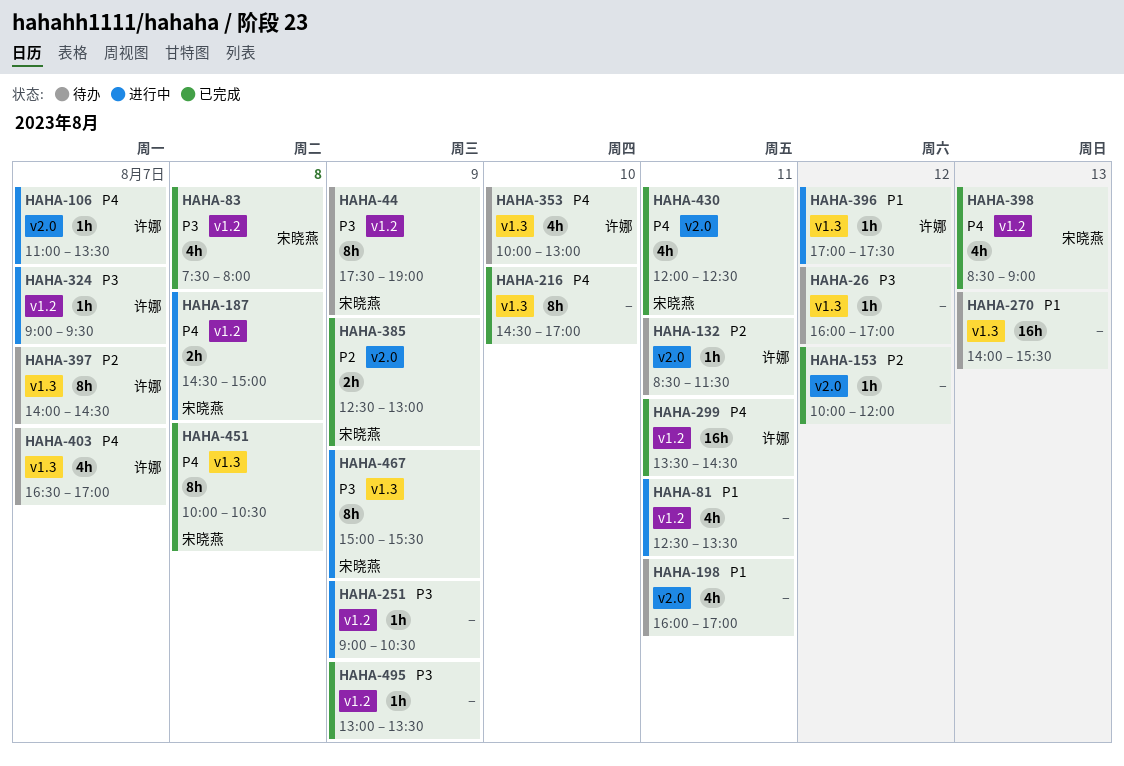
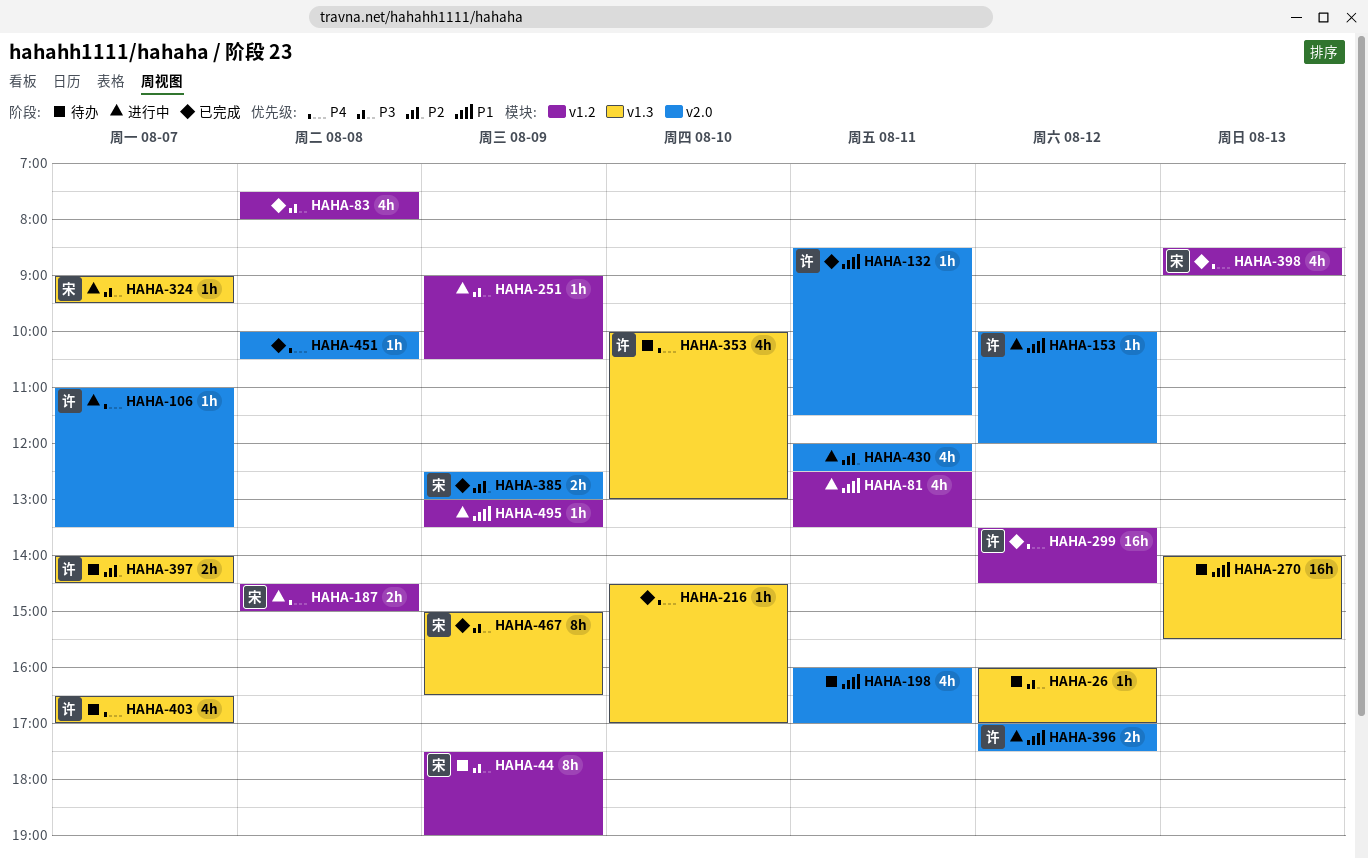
HAHA-83, owner: 宋晓燕 -> none
HAHA-132, status: 待办 -> 已完成
HAHA-132, priority: P2 -> P1
HAHA-153, status: 已完成 -> 进行中
HAHA-153, owner: none -> 许娜
HAHA-153, priority: P2 -> P1
HAHA-216, estimate: 8h -> 1h
HAHA-299, day: Aug 11 -> Aug 12
HAHA-324, owner: 许娜 -> 宋晓燕
HAHA-324, label: v1.2 -> v1.3
HAHA-396, label: v1.3 -> v2.0
HAHA-396, estimate: 1h -> 2h
HAHA-397, estimate: 8h -> 2h
HAHA-430, status: 已完成 -> 进行中
HAHA-430, owner: 宋晓燕 -> none
HAHA-430, priority: P4 -> P2
HAHA-451, owner: 宋晓燕 -> none
HAHA-451, label: v1.3 -> v2.0
HAHA-451, estimate: 8h -> 1h
HAHA-467, status: 进行中 -> 已完成
HAHA-467, ends: 15:30 -> 16:30
HAHA-495, status: 已完成 -> 进行中
HAHA-495, priority: P3 -> P1

